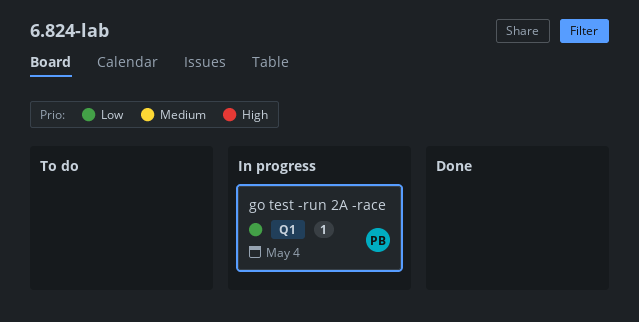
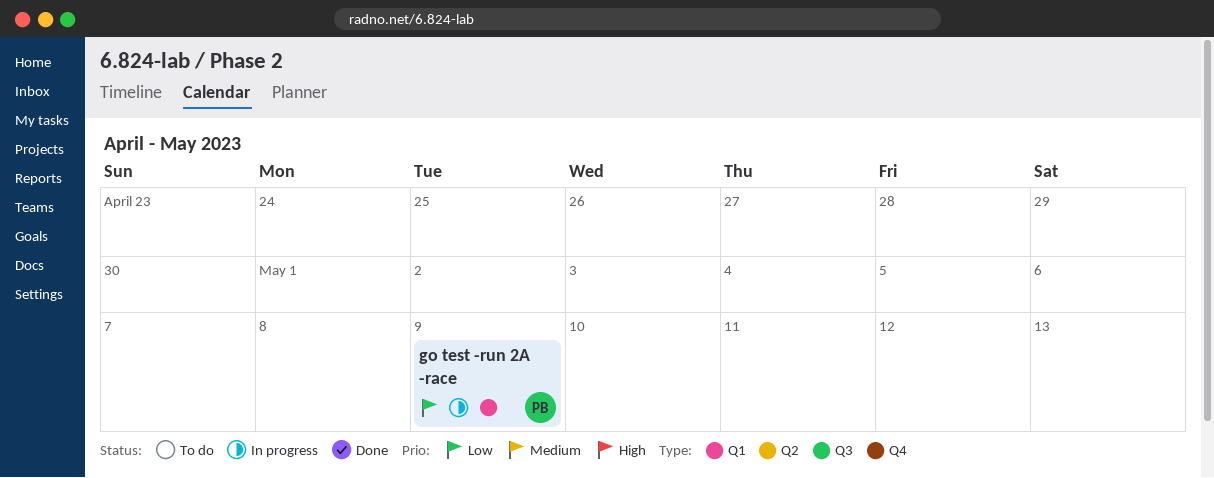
go test -run 2A -race, due: May 4 -> May 9

